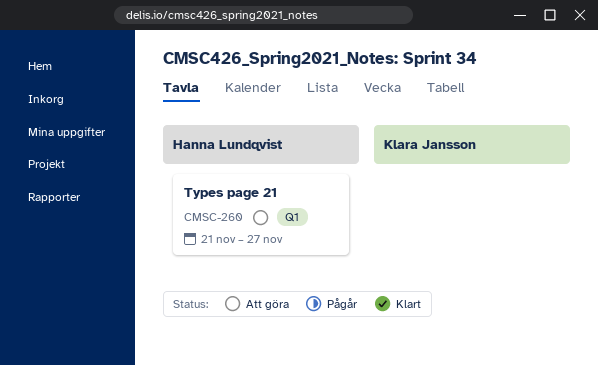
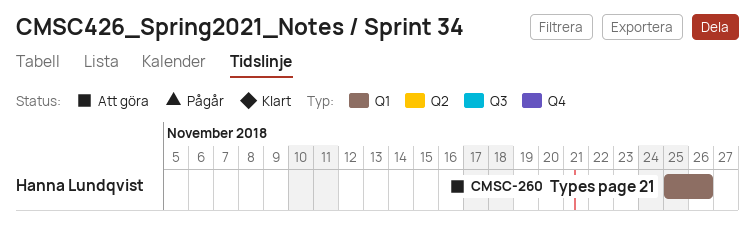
CMSC-260, start: Nov 21 -> Nov 25
CMSC-260, due: Nov 27 -> Nov 26

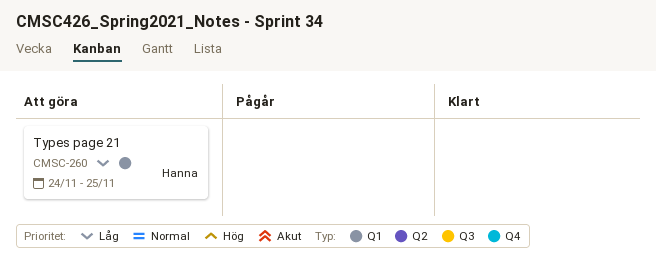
CMSC-260, start: Nov 25 -> Nov 24
CMSC-260, due: Nov 26 -> Nov 25

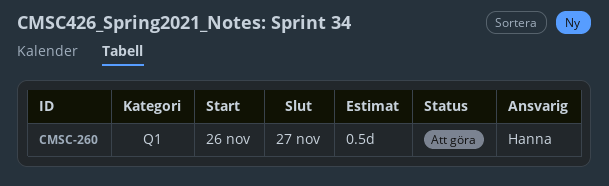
CMSC-260, start: Nov 24 -> Nov 26
CMSC-260, due: Nov 25 -> Nov 27

